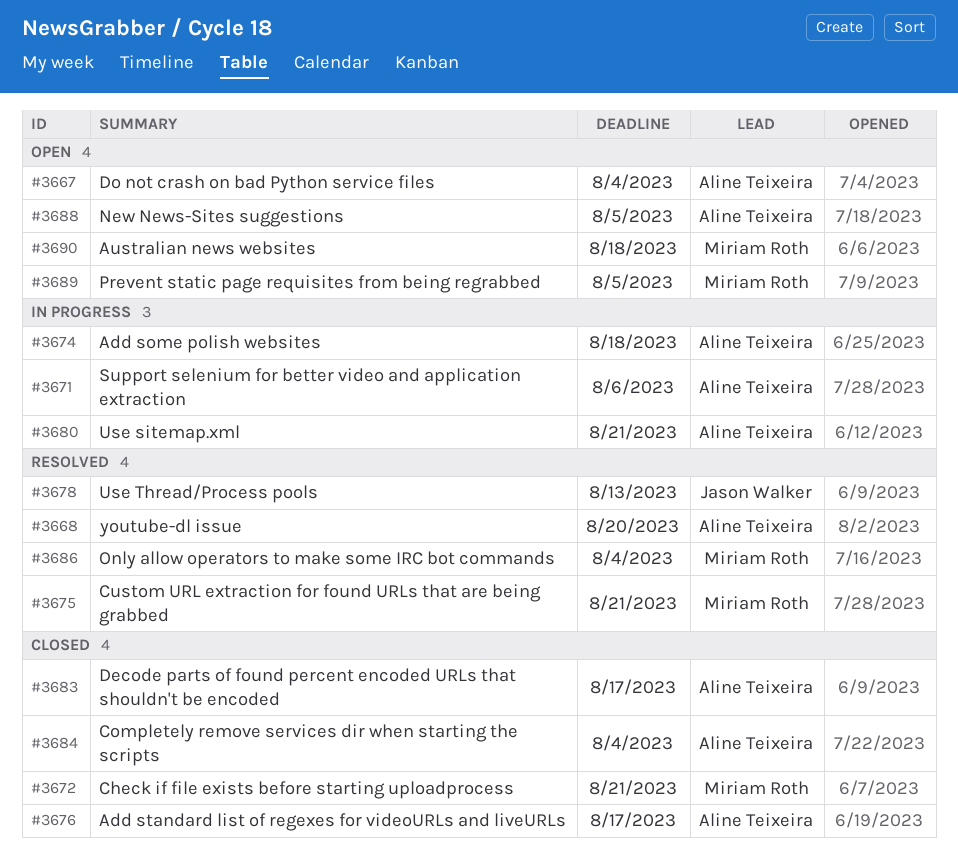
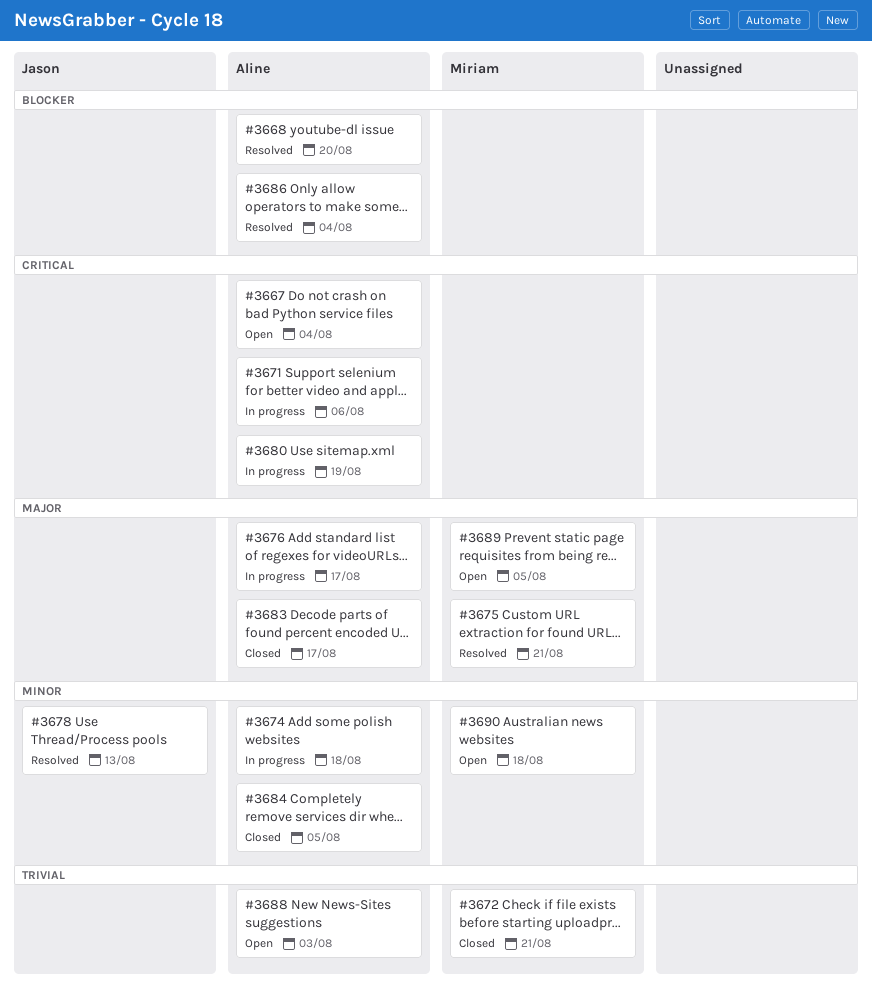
#3676, status: Closed -> In progress
#3680, due: Aug 21 -> Aug 19
#3684, due: Aug 4 -> Aug 5
#3686, owner: Miriam Roth -> Aline Teixeira
#3688, due: Aug 5 -> Aug 3

